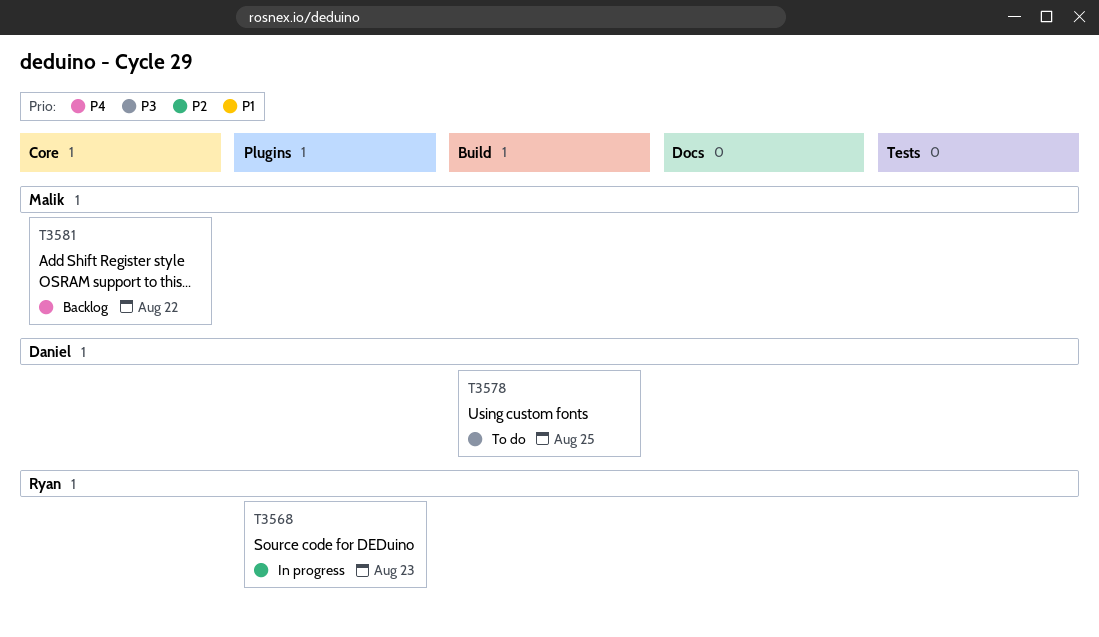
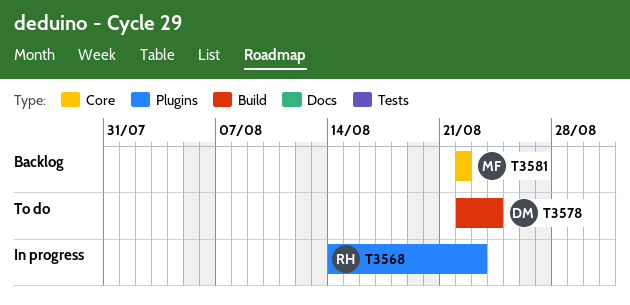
T3578, due: Aug 25 -> Aug 24

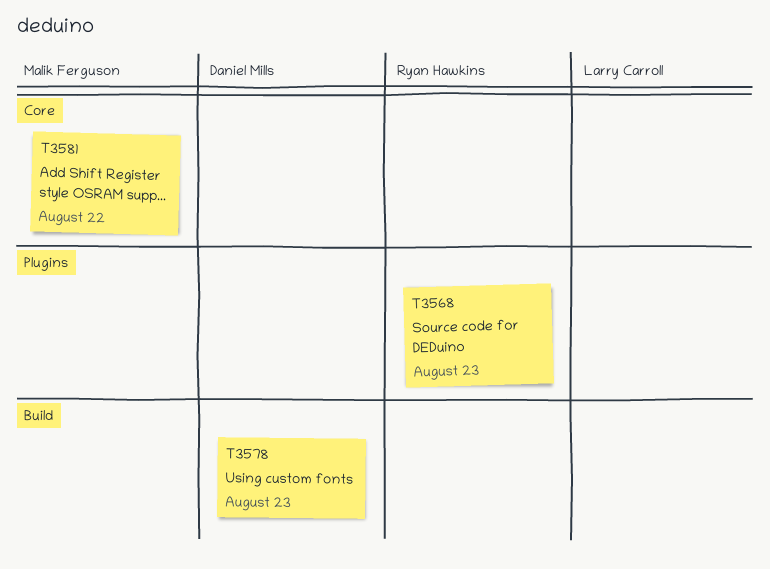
T3578, due: Aug 24 -> Aug 23

